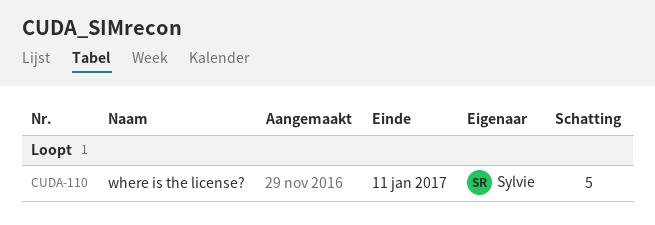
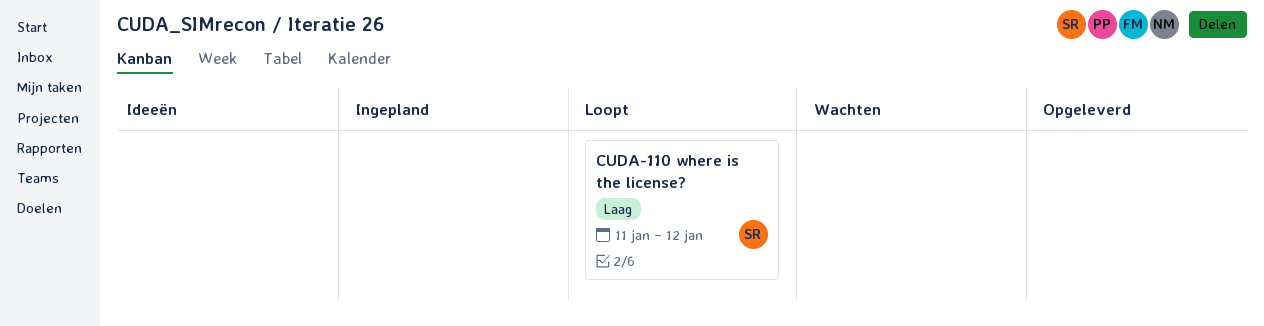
CUDA-110, due: Jan 11 -> Jan 12

